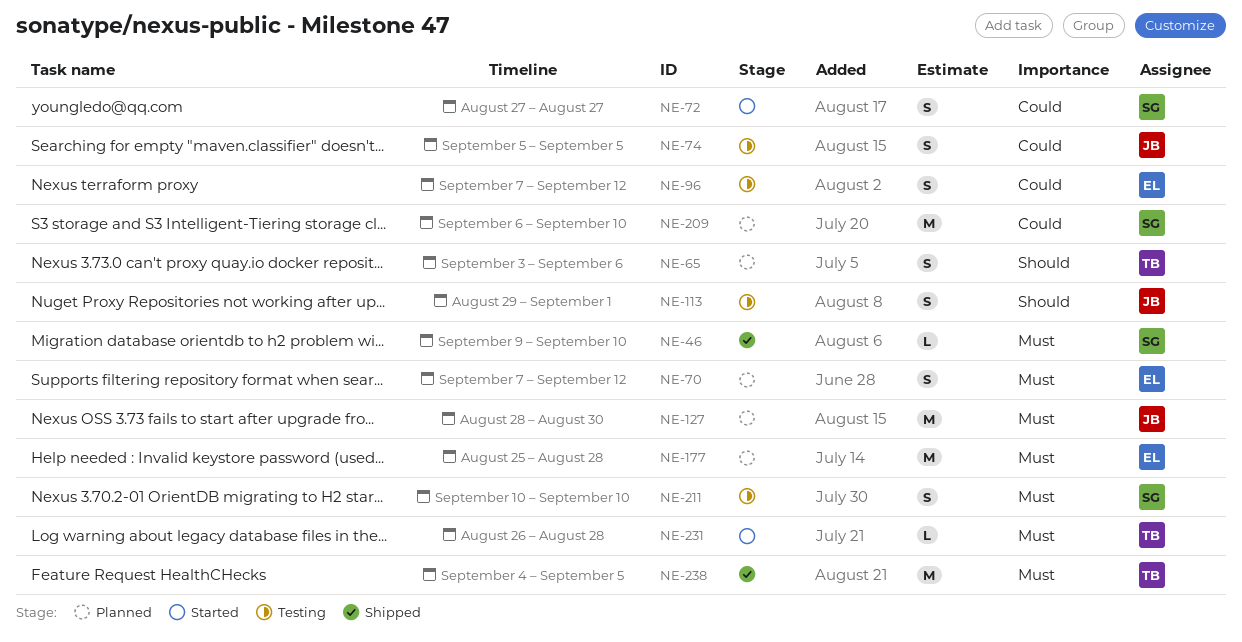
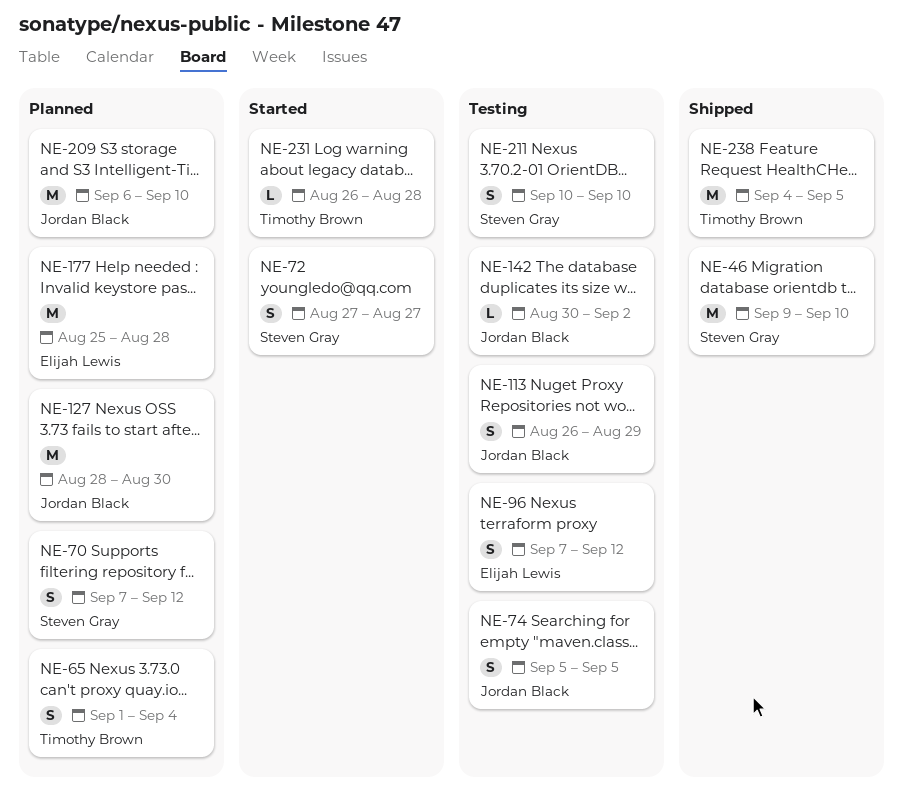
NE-46, estimate: L -> M
NE-65, start: Sep 3 -> Sep 1
NE-65, due: Sep 6 -> Sep 4
NE-70, owner: Elijah Lewis -> Steven Gray
NE-113, start: Aug 29 -> Aug 26
NE-113, due: Sep 1 -> Aug 29
NE-142: none -> present
NE-209, owner: Steven Gray -> Jordan Black

